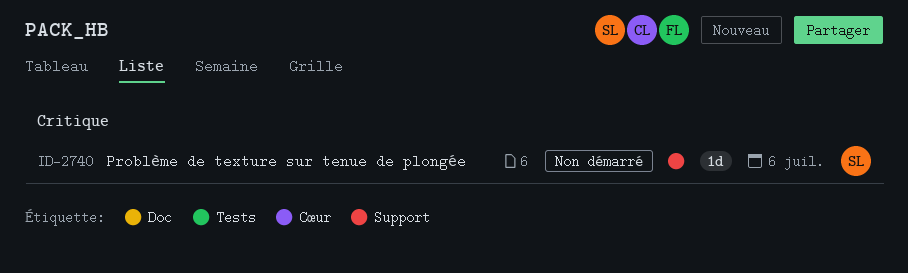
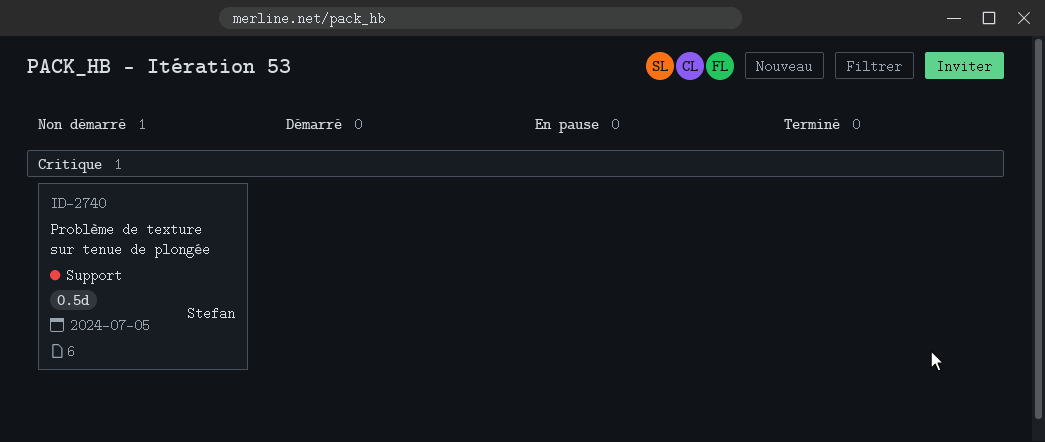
ID-2740, estimate: 1d -> 0.5d
ID-2740, due: Jul 6 -> Jul 5

